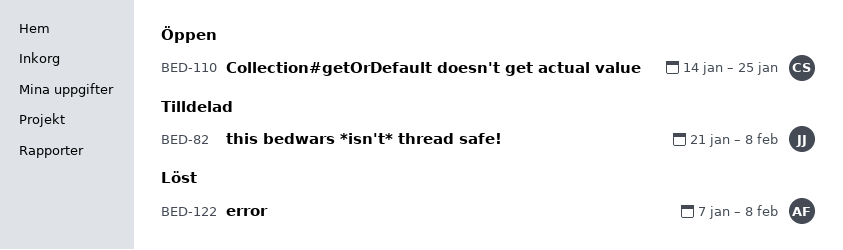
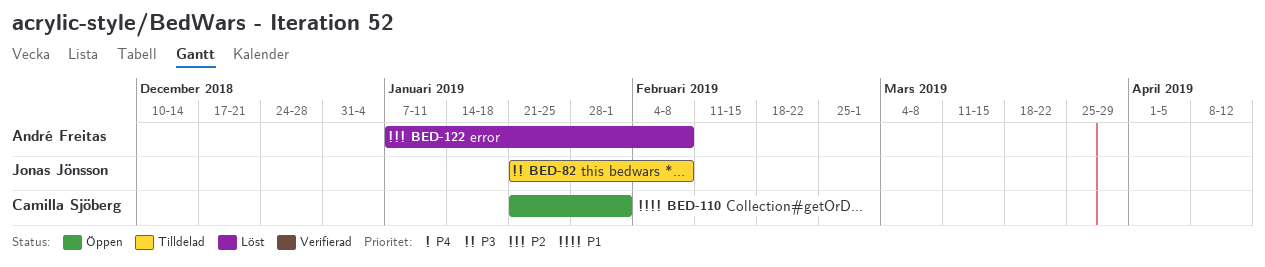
BED-110, start: Jan 14 -> Jan 21
BED-110, due: Jan 25 -> Feb 1

